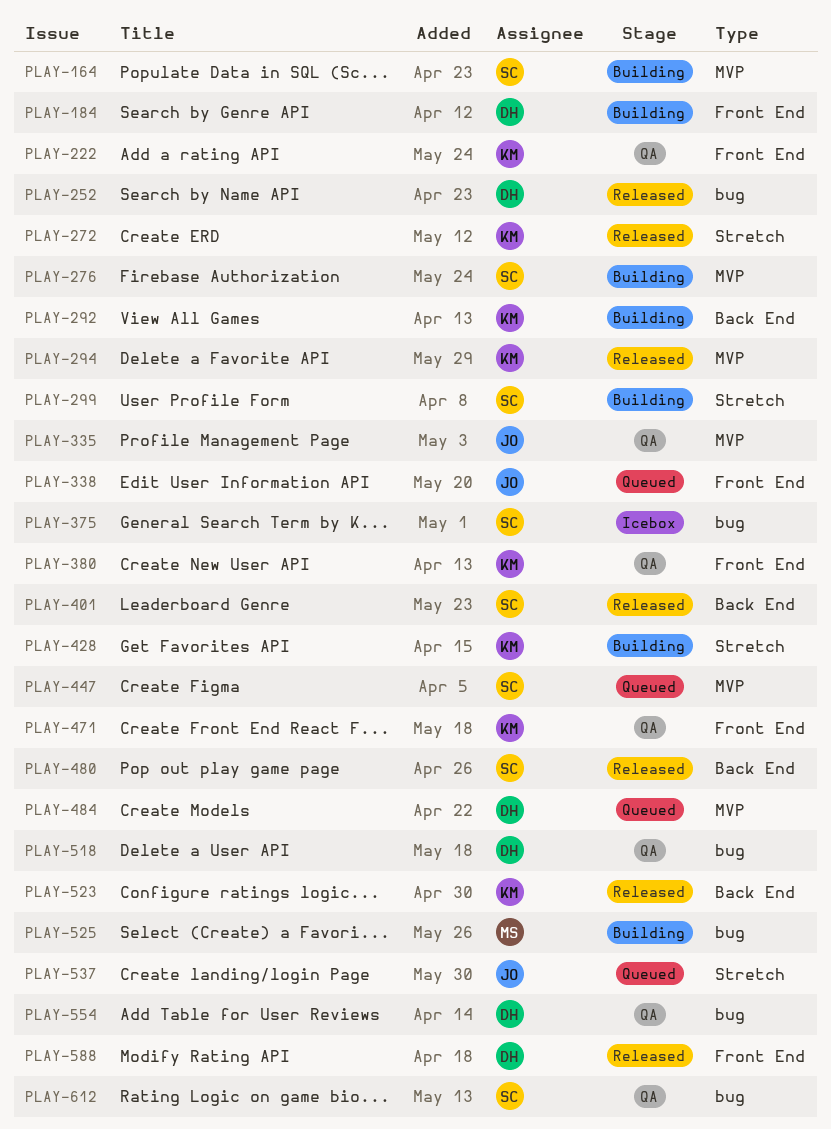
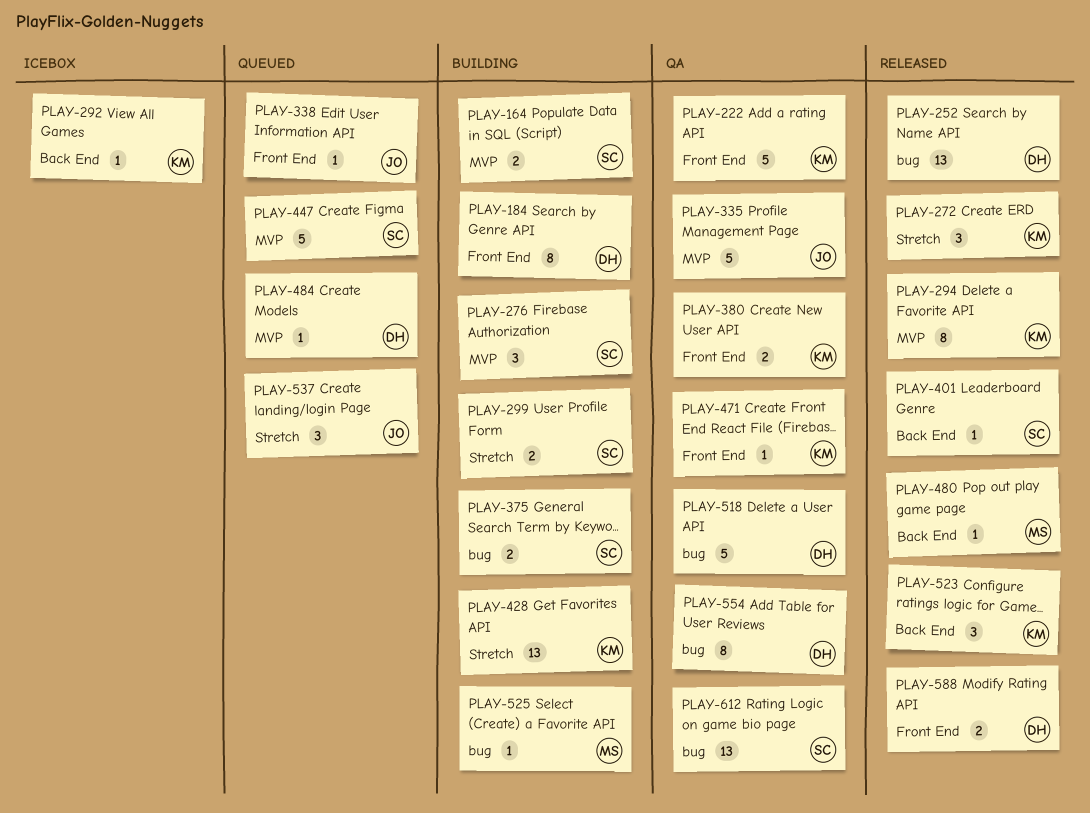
PLAY-292, status: Building -> Icebox
PLAY-375, status: Icebox -> Building
PLAY-480, owner: SC -> MS

